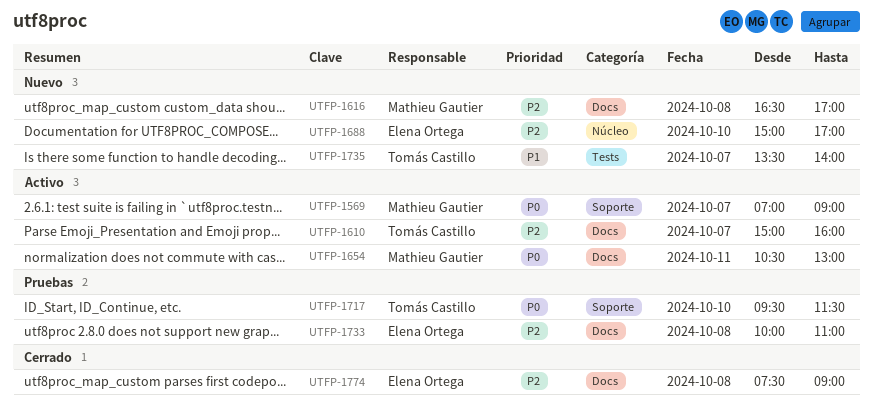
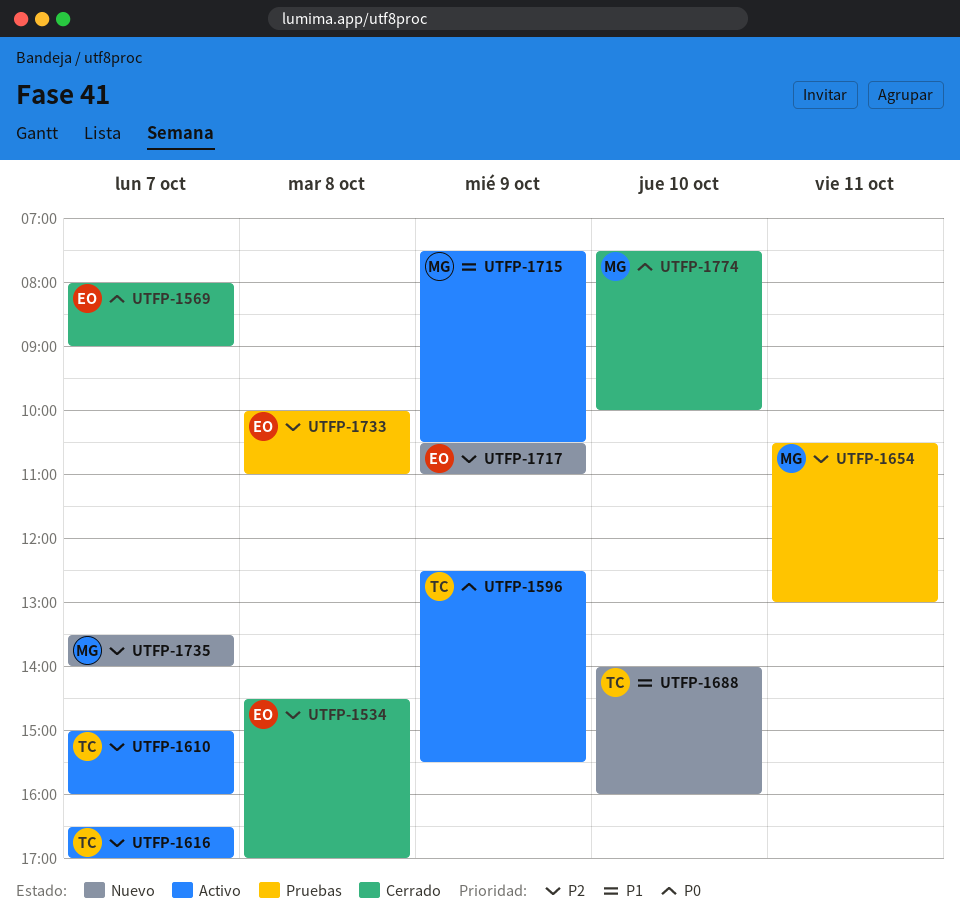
UTFP-1534: none -> present
UTFP-1569, status: Activo -> Cerrado
UTFP-1569, owner: Mathieu Gautier -> Elena Ortega
UTFP-1569, begins: 07:00 -> 08:00
UTFP-1596: none -> present
UTFP-1616, status: Nuevo -> Activo
UTFP-1616, owner: Mathieu Gautier -> Tomás Castillo
UTFP-1616, day: Oct 8 -> Oct 7
UTFP-1654, status: Activo -> Pruebas
UTFP-1654, priority: P0 -> P2
UTFP-1688, owner: Elena Ortega -> Tomás Castillo
UTFP-1688, priority: P2 -> P1
UTFP-1688, begins: 15:00 -> 14:00
UTFP-1688, ends: 17:00 -> 16:00
UTFP-1715: none -> present
UTFP-1717, status: Pruebas -> Nuevo
UTFP-1717, owner: Tomás Castillo -> Elena Ortega
UTFP-1717, priority: P0 -> P2
UTFP-1717, day: Oct 10 -> Oct 9
UTFP-1717, begins: 09:30 -> 10:30
UTFP-1717, ends: 11:30 -> 11:00
UTFP-1735, owner: Tomás Castillo -> Mathieu Gautier
UTFP-1735, priority: P1 -> P2
UTFP-1774, owner: Elena Ortega -> Mathieu Gautier
UTFP-1774, priority: P2 -> P0
UTFP-1774, day: Oct 8 -> Oct 10
UTFP-1774, ends: 09:00 -> 10:00

